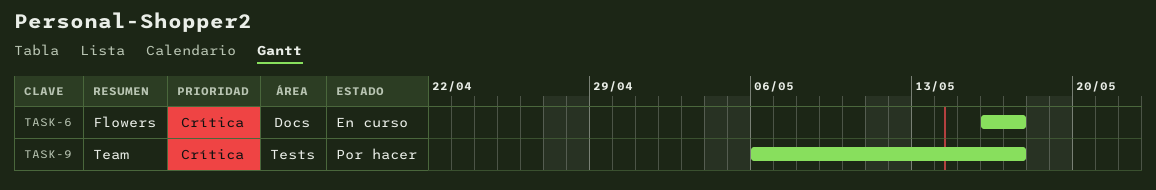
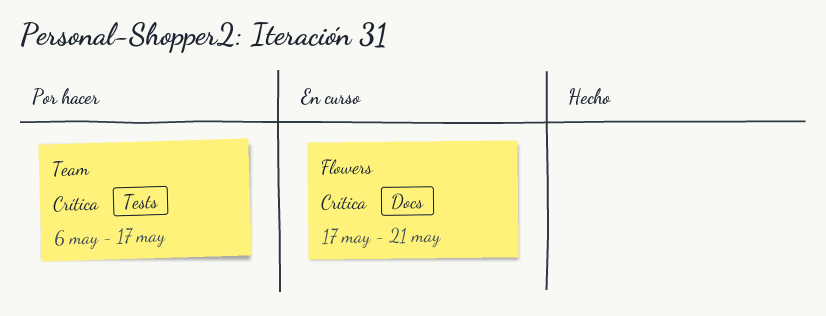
Flowers, start: May 16 -> May 17
Flowers, due: May 17 -> May 21

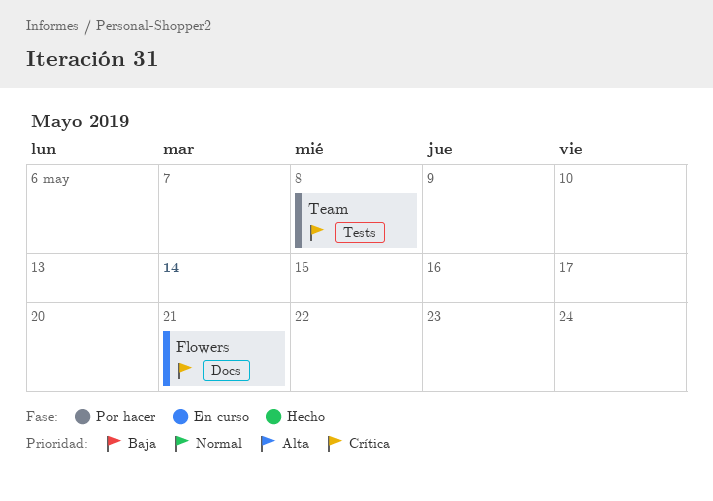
Team, due: May 17 -> May 8

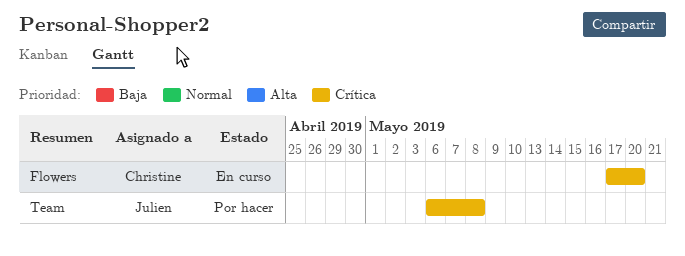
Flowers, due: May 21 -> May 20

